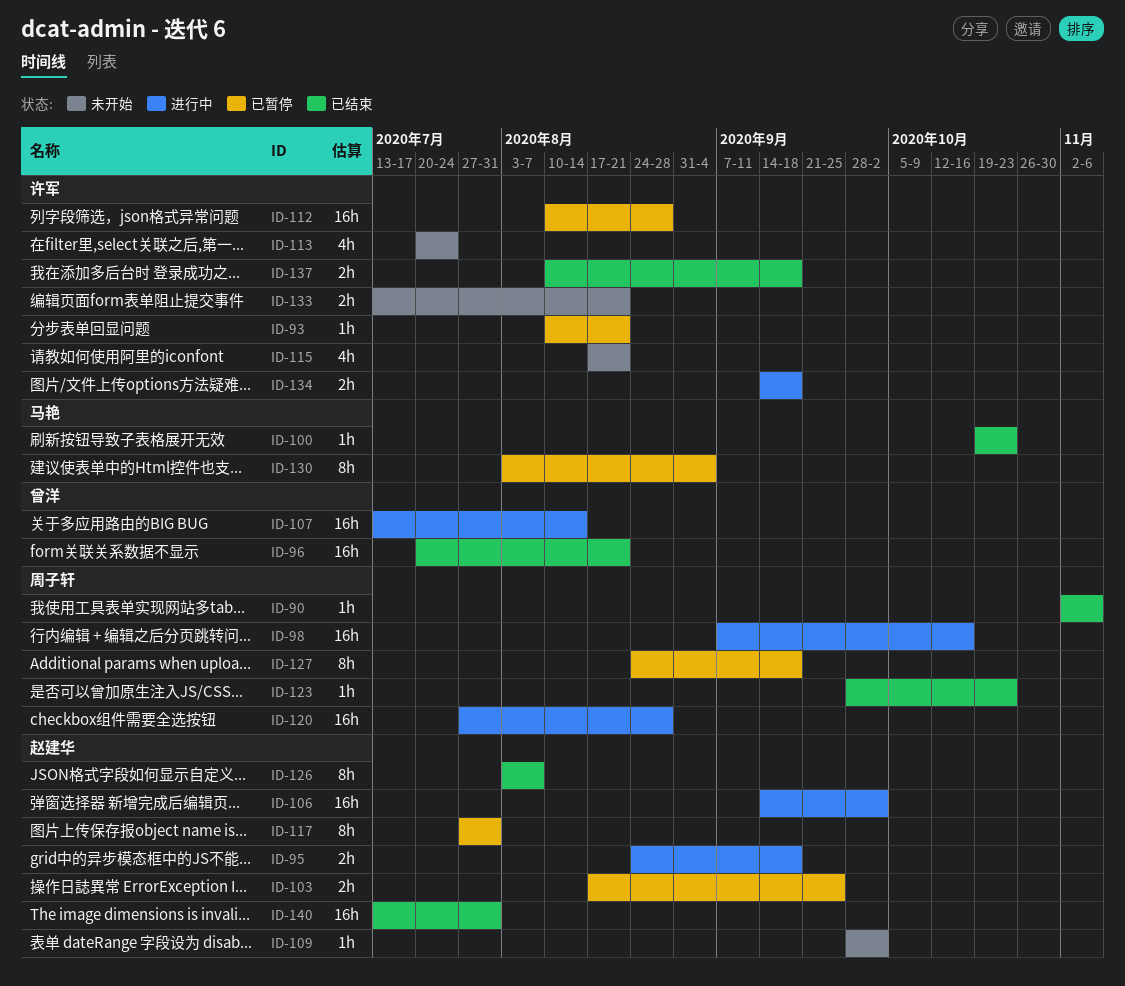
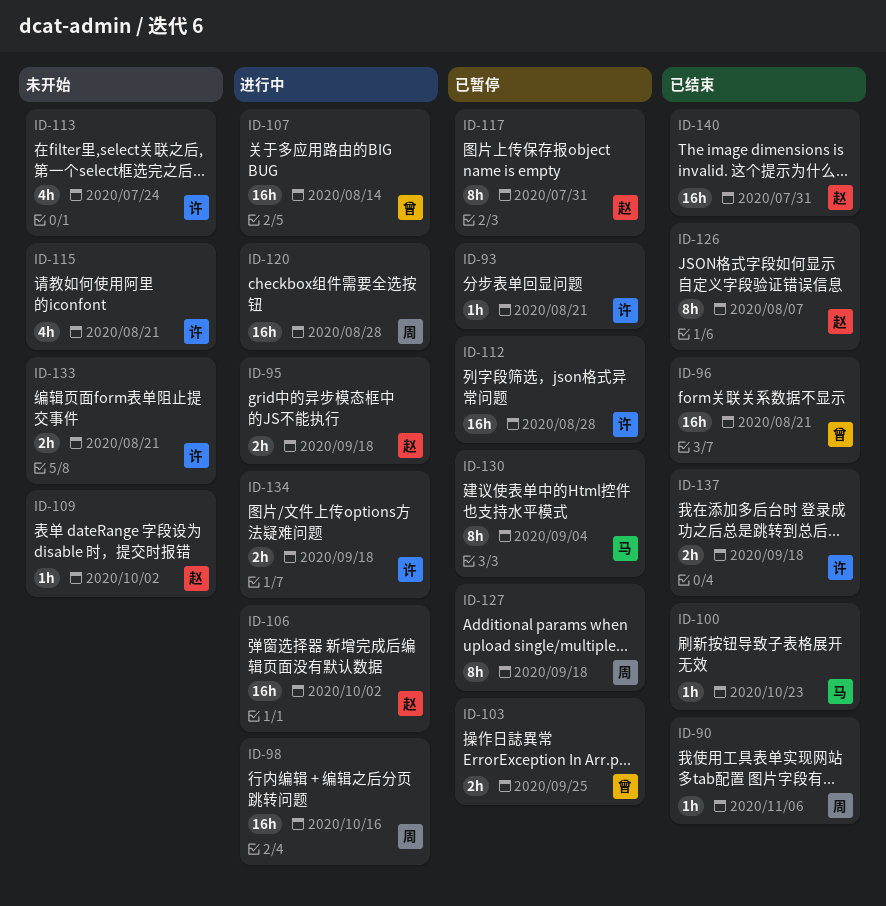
ID-103, owner: 赵建华 -> 曾洋
ID-123: present -> none

